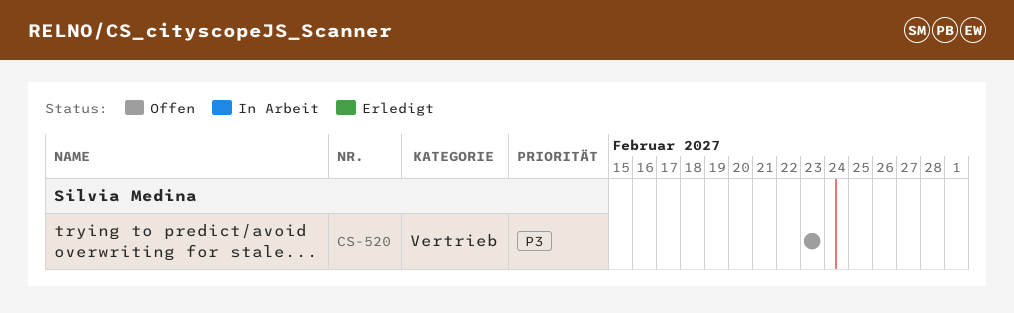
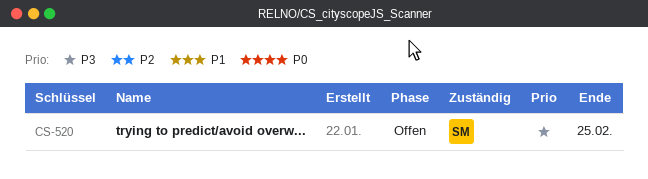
CS-520, due: Feb 23 -> Feb 25

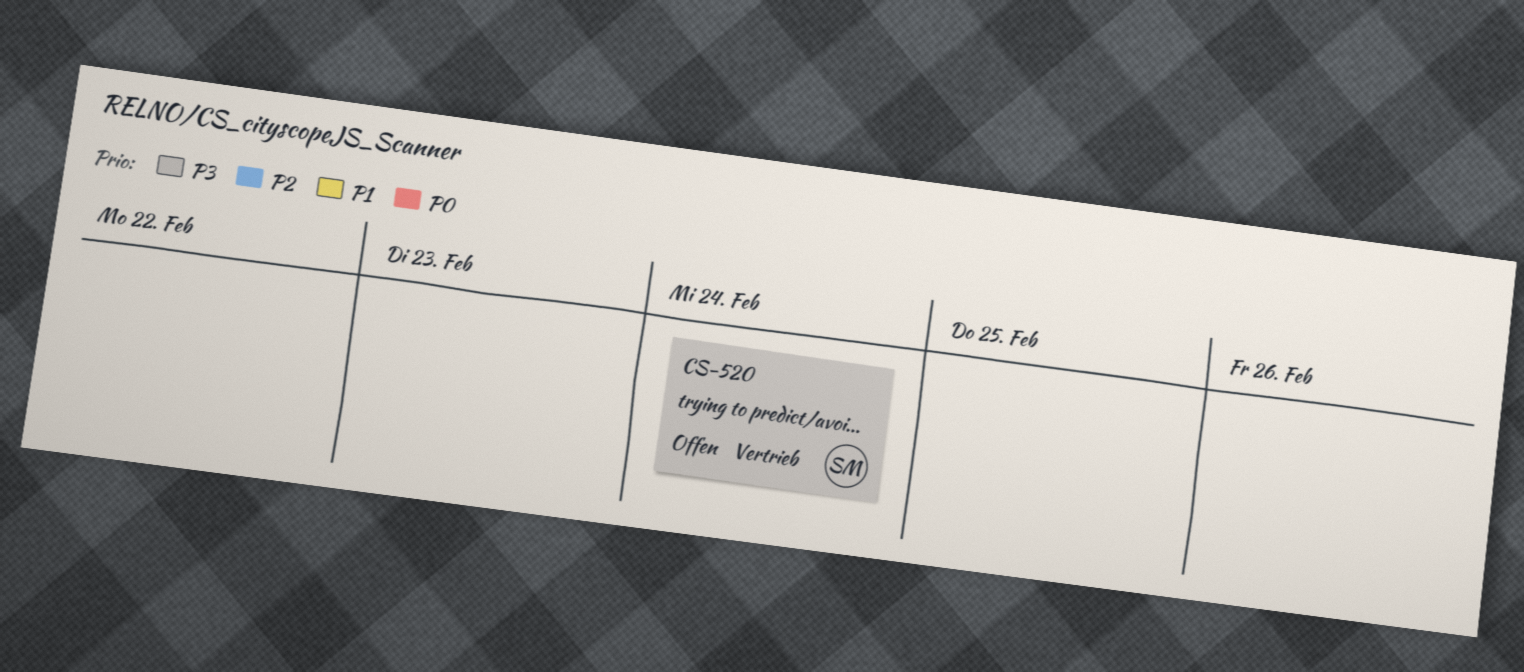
CS-520, due: Feb 25 -> Feb 24

